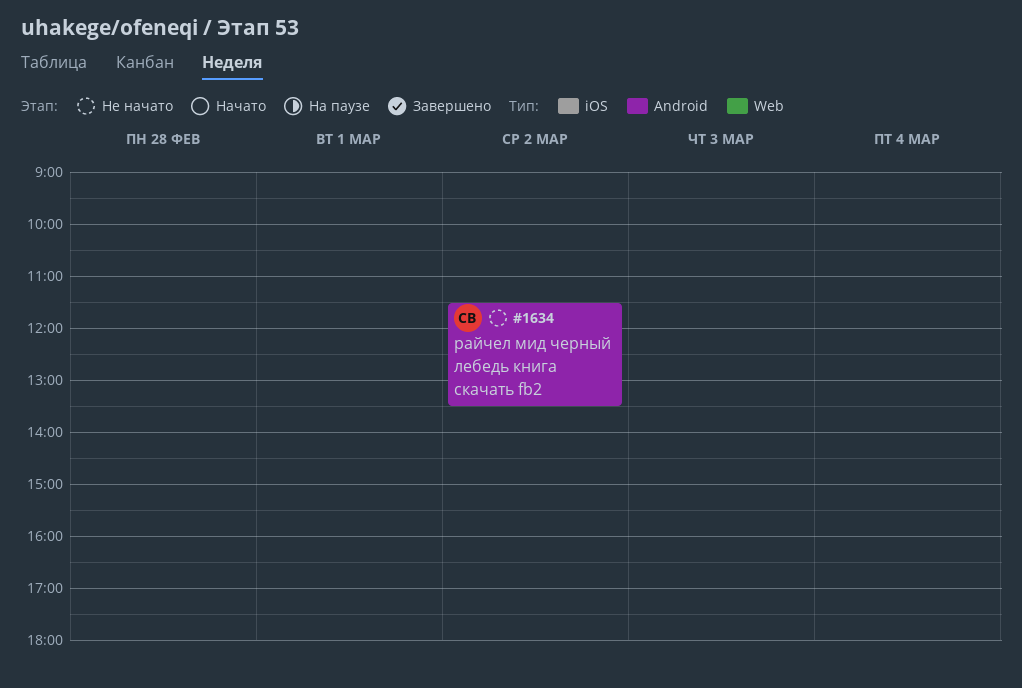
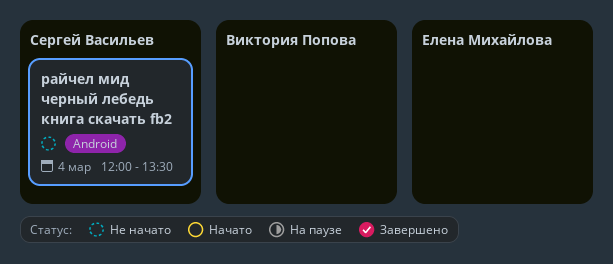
райчел мид черный лебедь книга скачать fb2, day: Mar 2 -> Mar 4
райчел мид черный лебедь книга скачать fb2, begins: 11:30 -> 12:00

